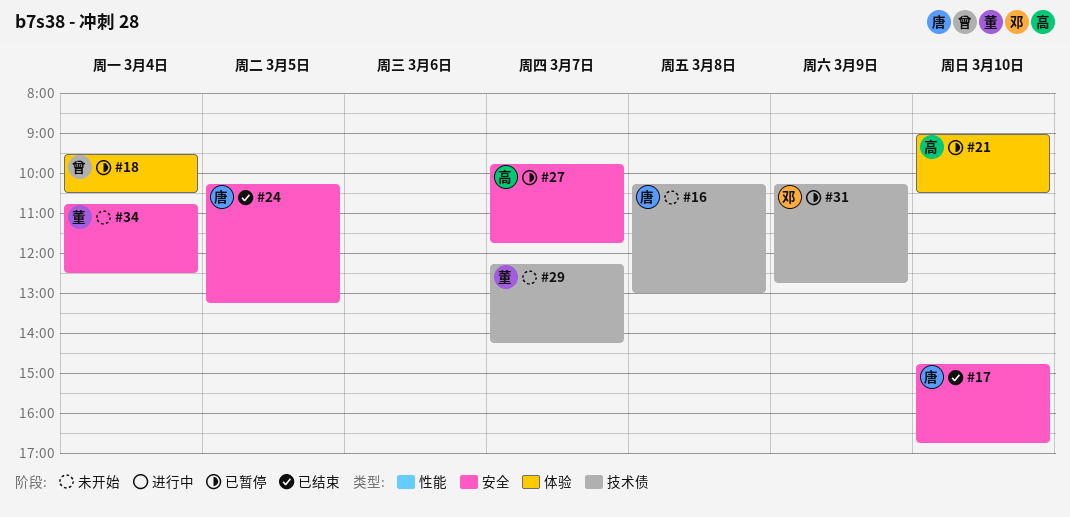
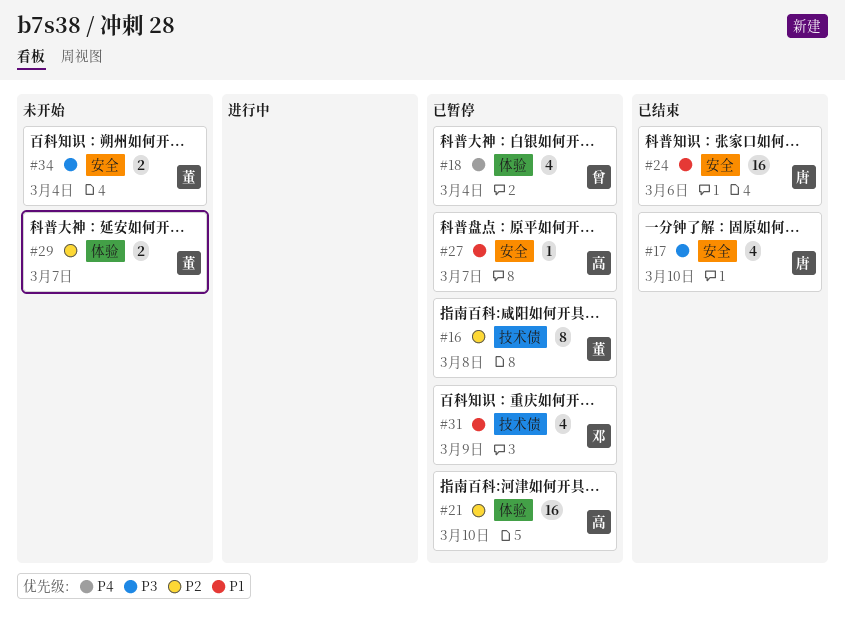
#16, status: 未开始 -> 已暂停
#16, owner: 唐 -> 董
#24, day: Mar 5 -> Mar 6
#29, label: 技术债 -> 体验

